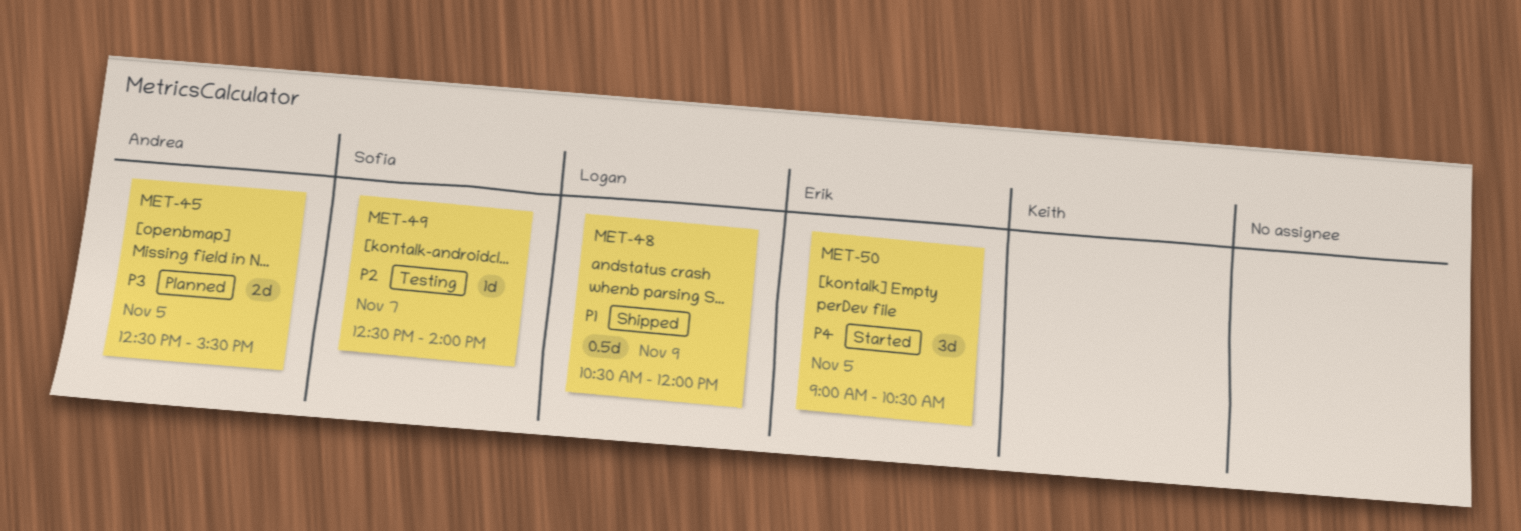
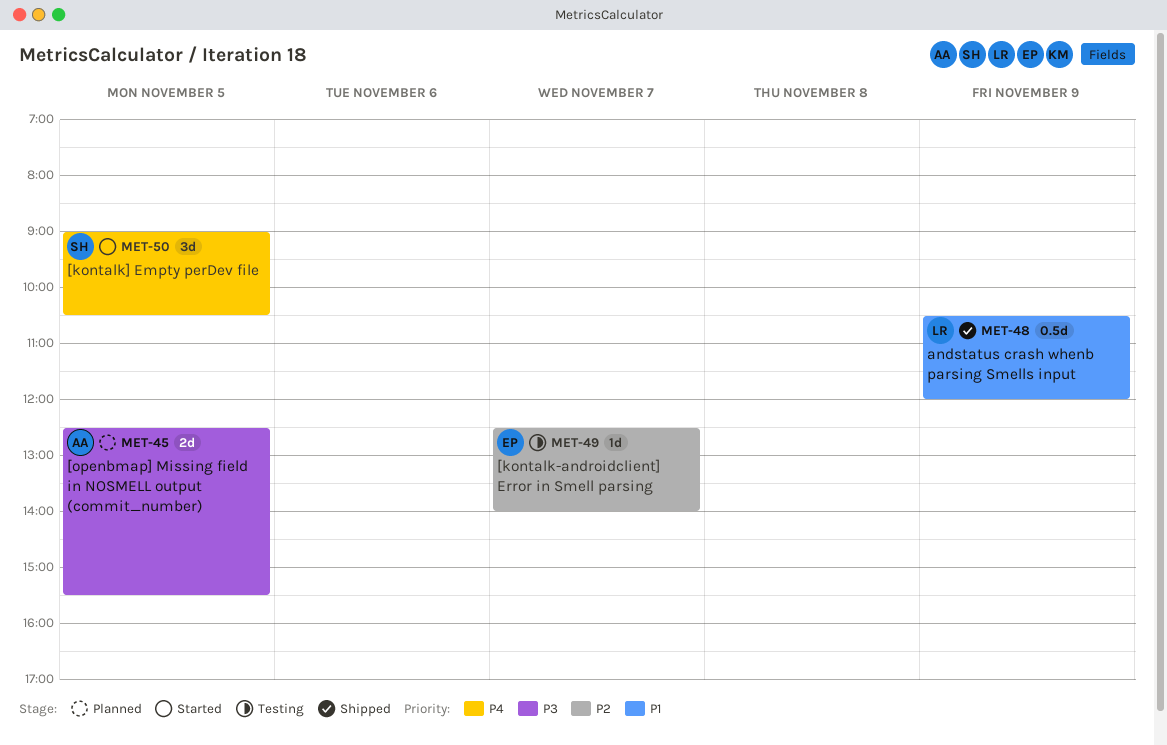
MET-49, owner: Sofia -> Erik
MET-50, owner: Erik -> Sofia

